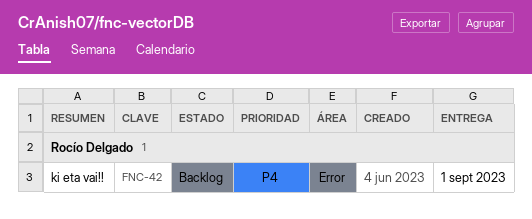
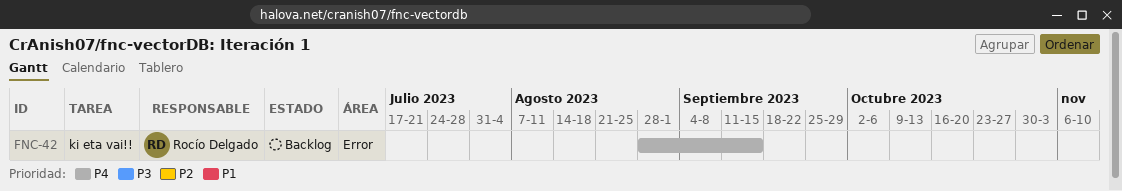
FNC-42, due: Sep 1 -> Sep 15

